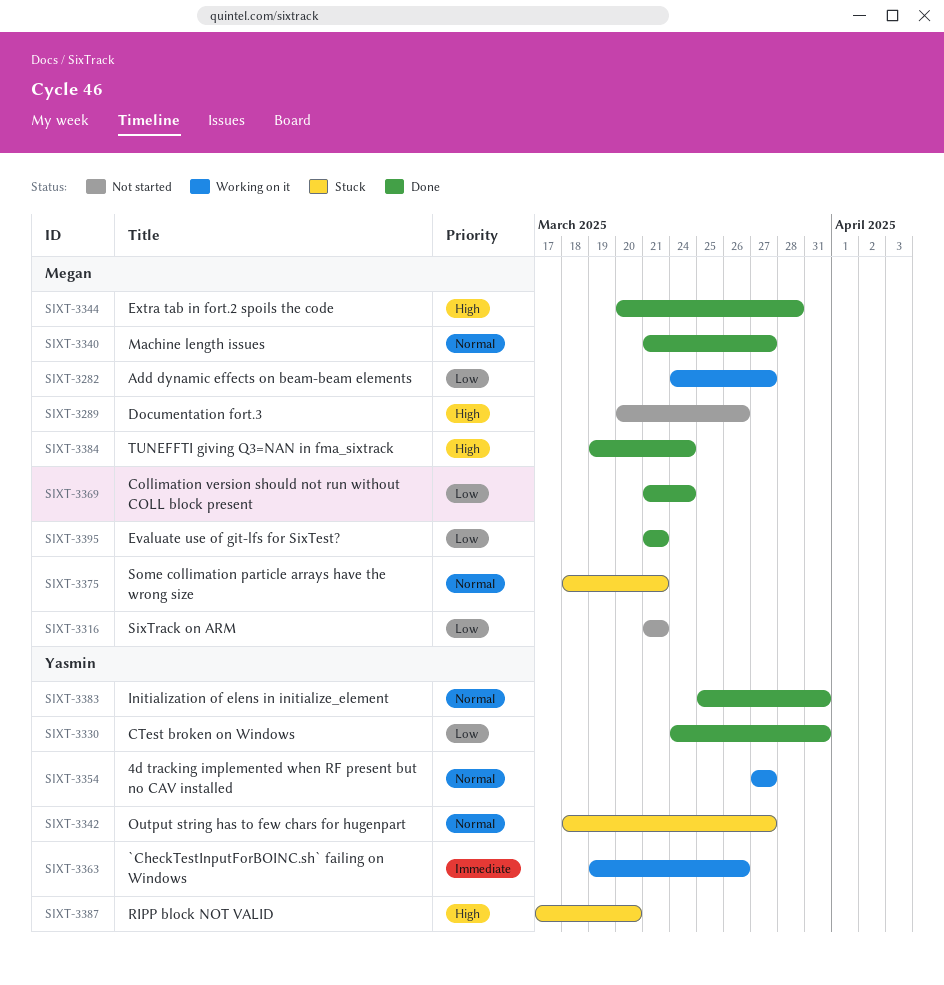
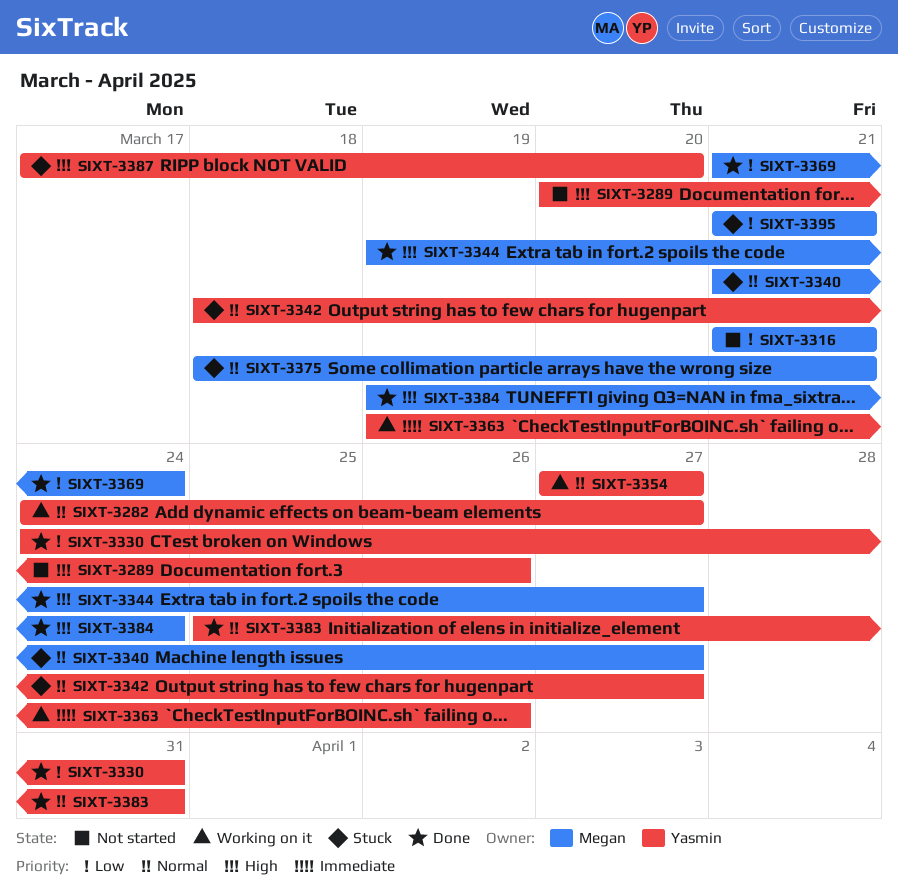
SIXT-3282, owner: Megan -> Yasmin
SIXT-3282, priority: Low -> Normal
SIXT-3289, owner: Megan -> Yasmin
SIXT-3340, status: Done -> Stuck
SIXT-3344, start: Mar 20 -> Mar 19
SIXT-3344, due: Mar 28 -> Mar 27
SIXT-3395, status: Done -> Stuck

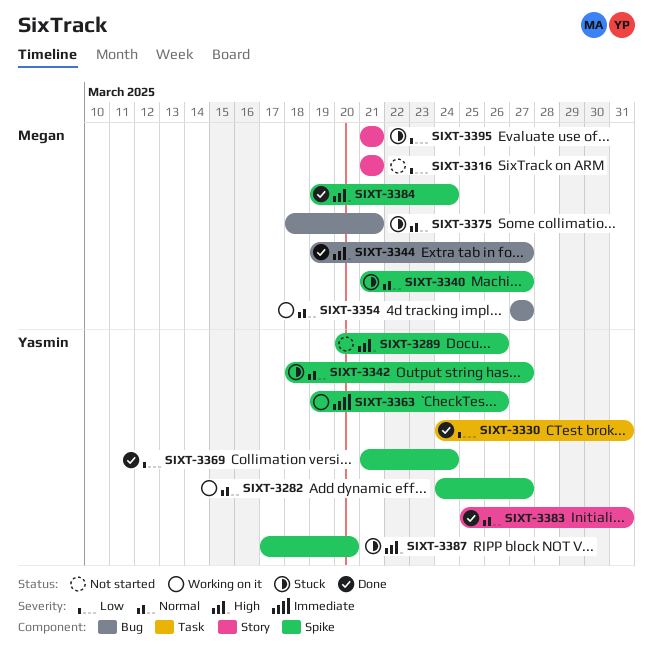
SIXT-3354, owner: Yasmin -> Megan
SIXT-3369, owner: Megan -> Yasmin

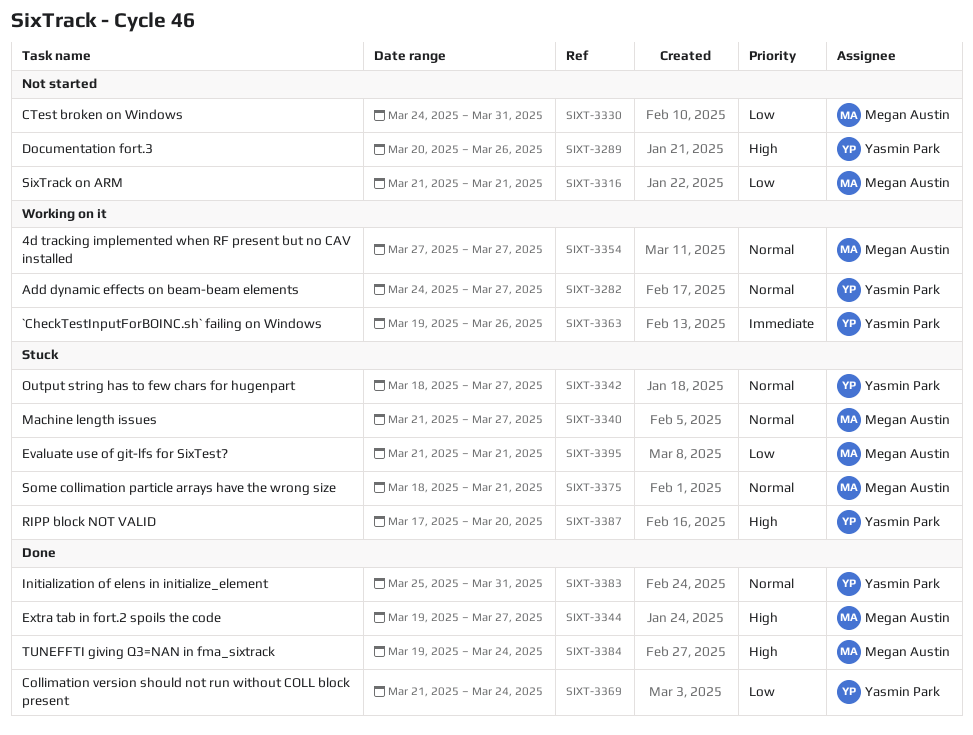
SIXT-3330, status: Done -> Not started
SIXT-3330, owner: Yasmin Park -> Megan Austin

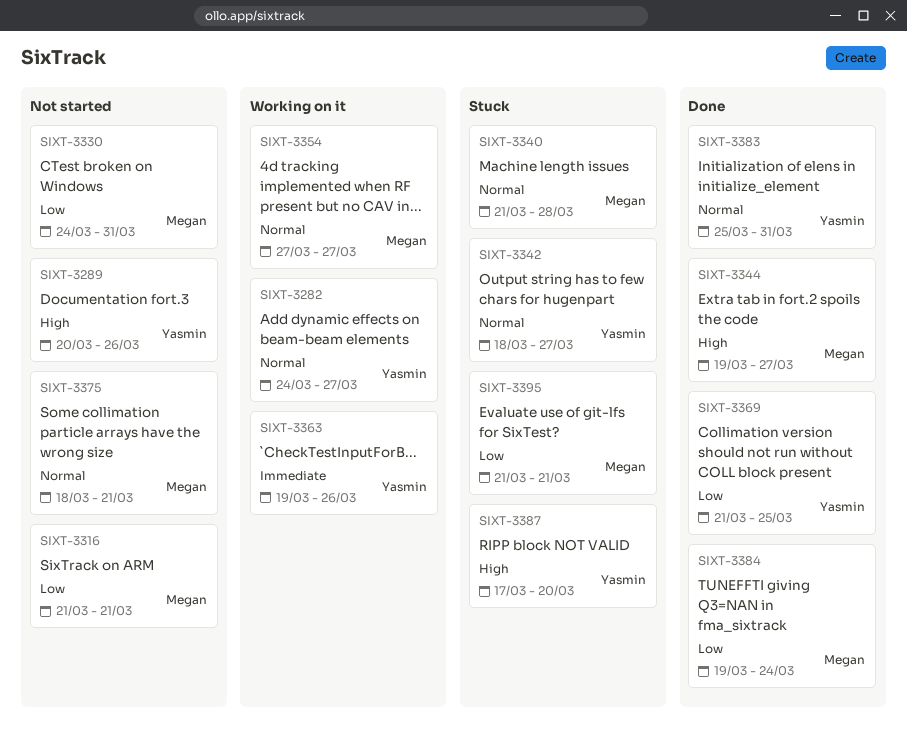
SIXT-3340, due: Mar 27 -> Mar 28
SIXT-3369, due: Mar 24 -> Mar 25
SIXT-3375, status: Stuck -> Not started
SIXT-3384, priority: High -> Low

